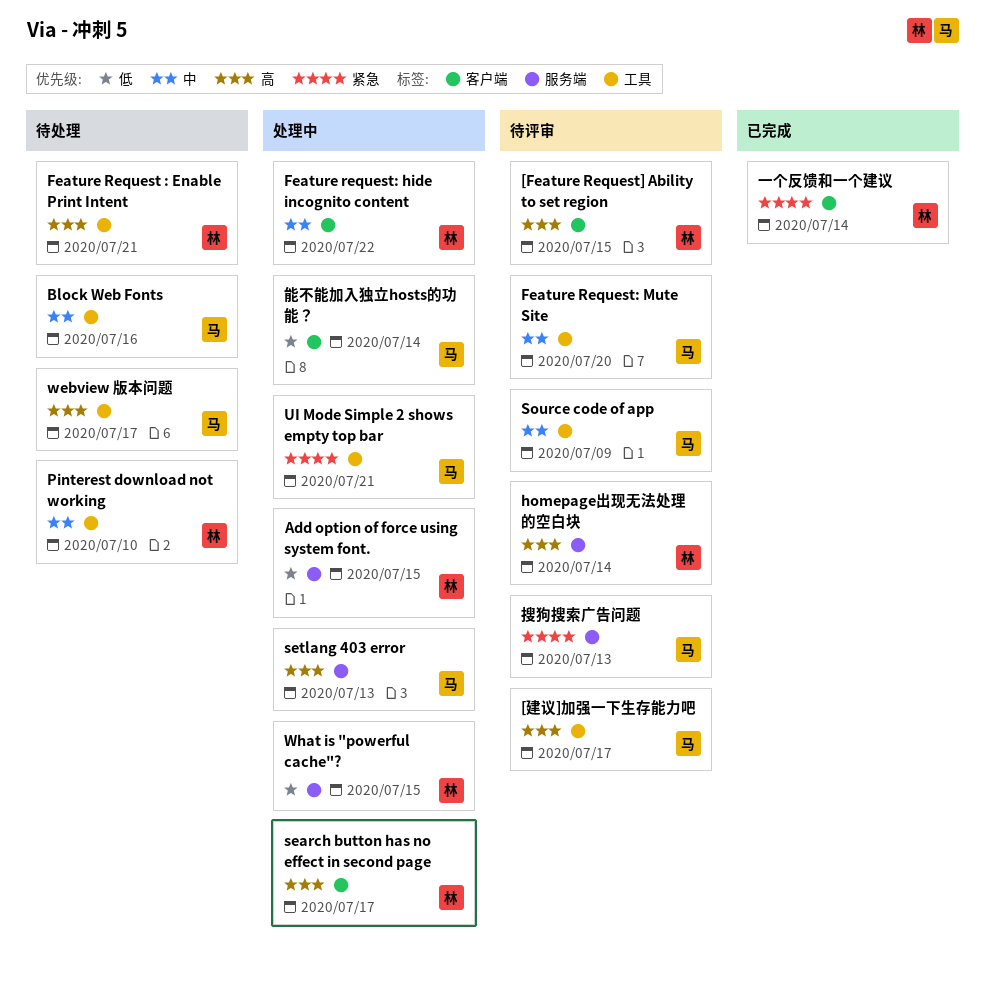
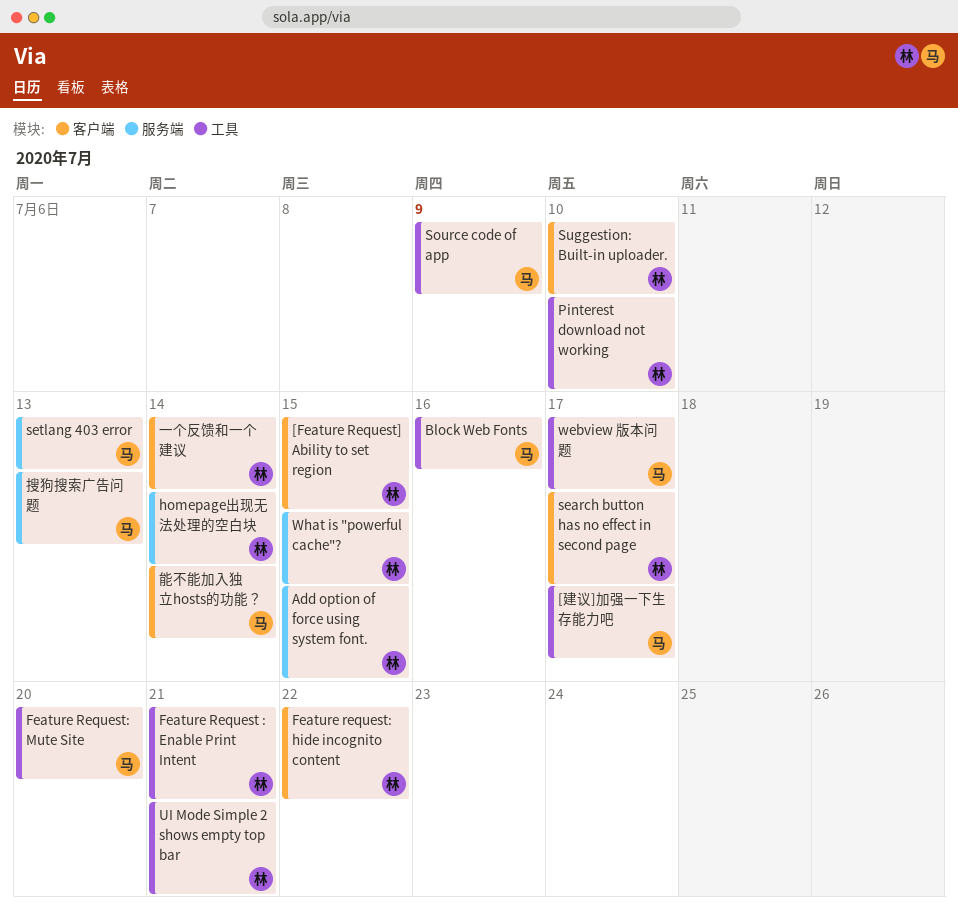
Suggestion: Built-in uploader.: none -> present
UI Mode Simple 2 shows empty top bar, owner: 马 -> 林

